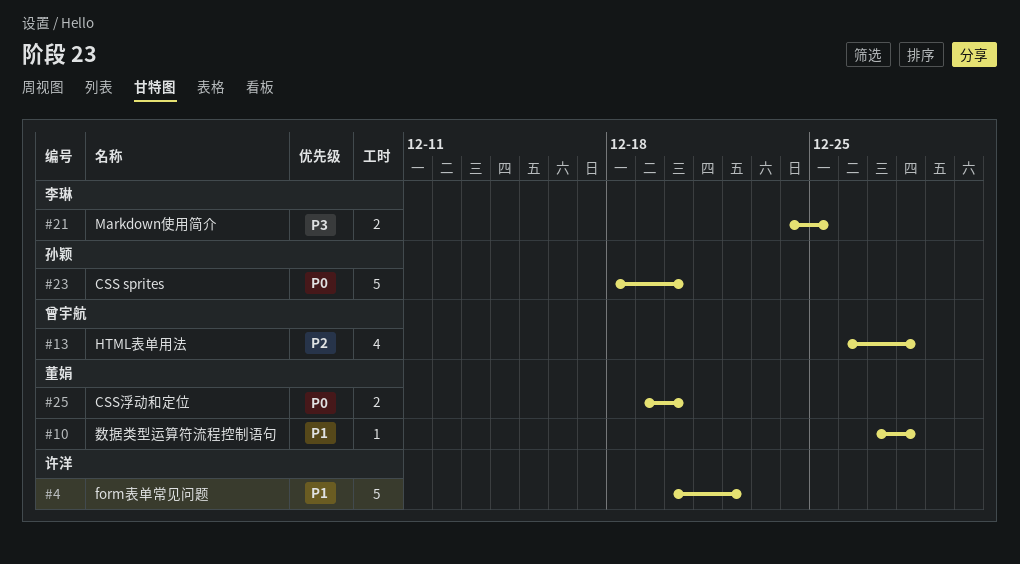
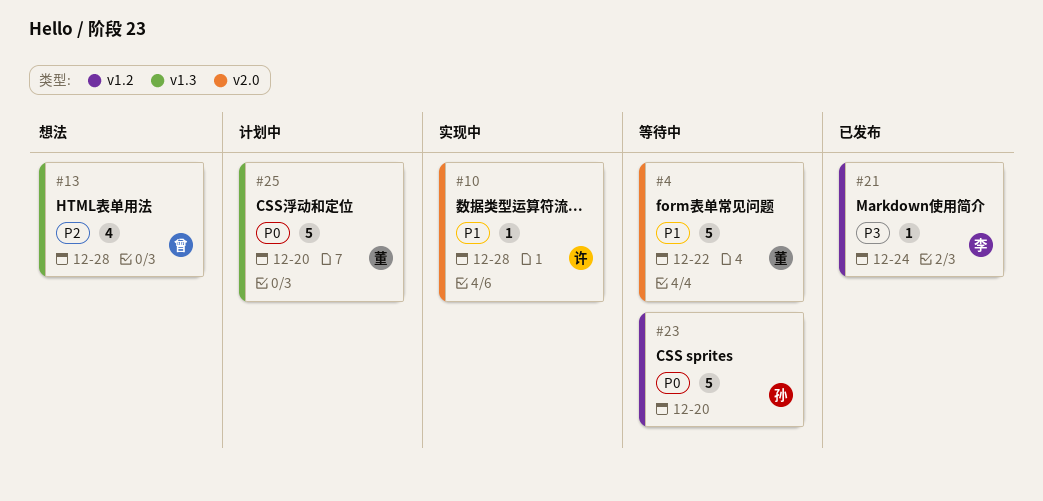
#4, owner: 许洋 -> 董娟
#10, owner: 董娟 -> 许洋
#21, estimate: 2 -> 1
#21, due: Dec 25 -> Dec 24
#25, estimate: 2 -> 5

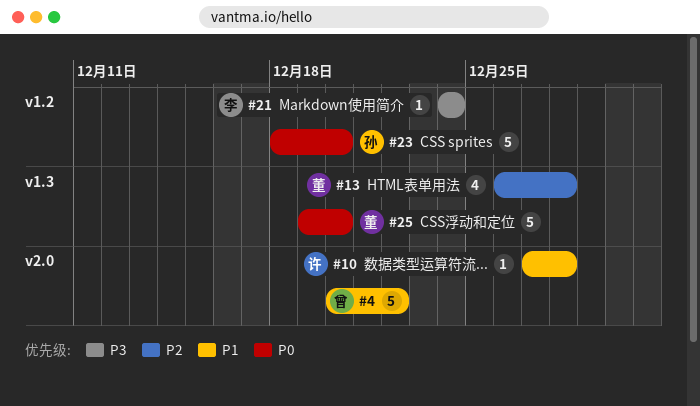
#4, owner: 董 -> 曾
#13, owner: 曾 -> 董

